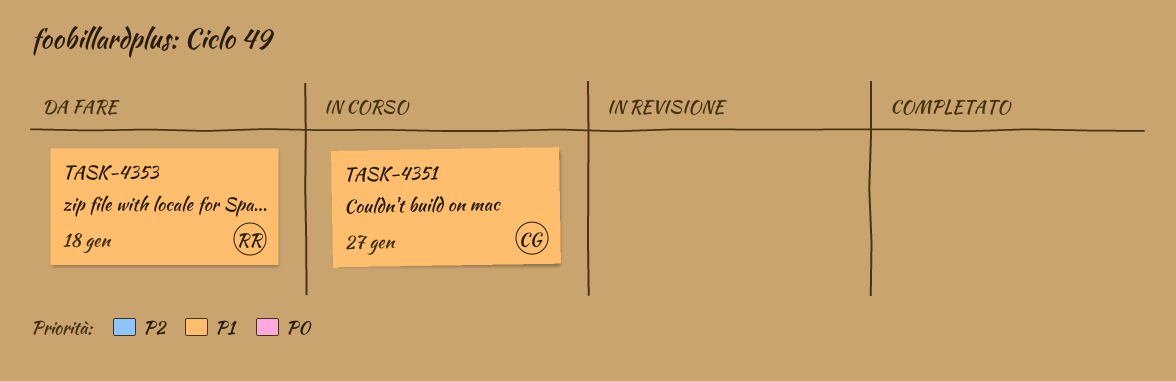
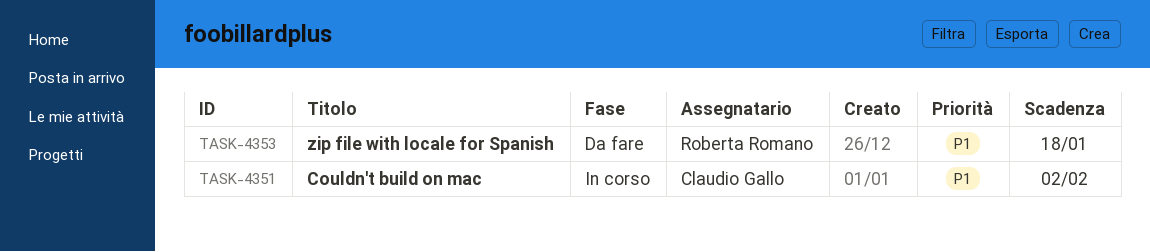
TASK-4351, due: Jan 27 -> Feb 2

